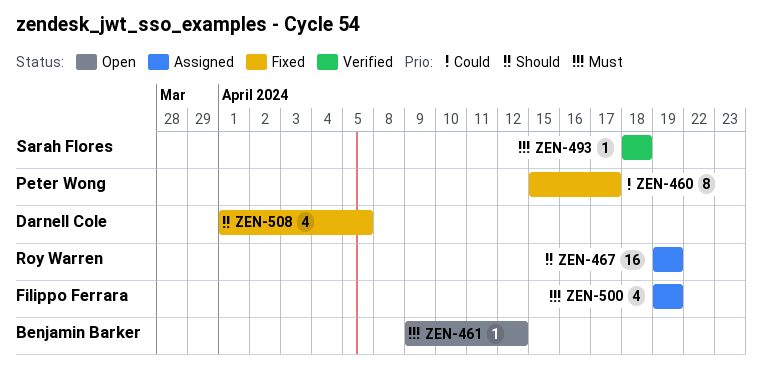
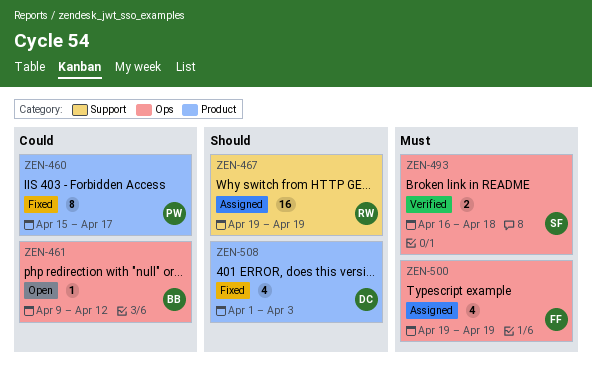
ZEN-461, priority: Must -> Could
ZEN-493, estimate: 1 -> 2
ZEN-493, start: Apr 18 -> Apr 16
ZEN-508, due: Apr 5 -> Apr 3

